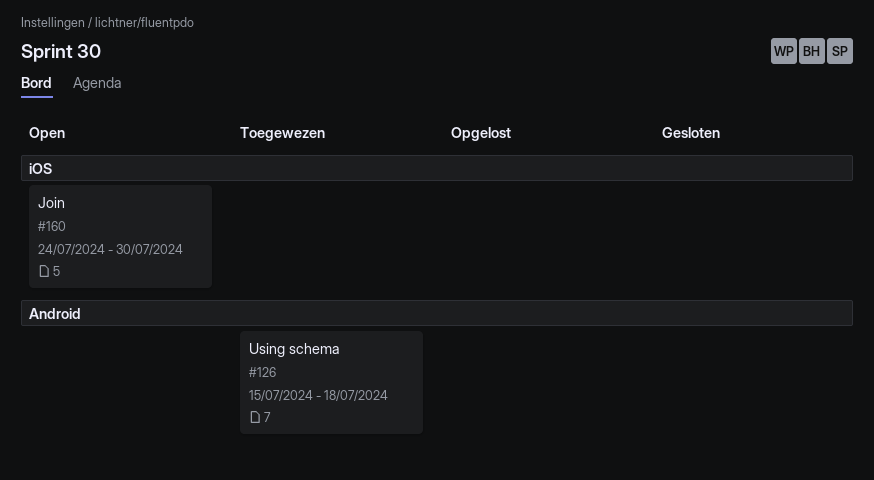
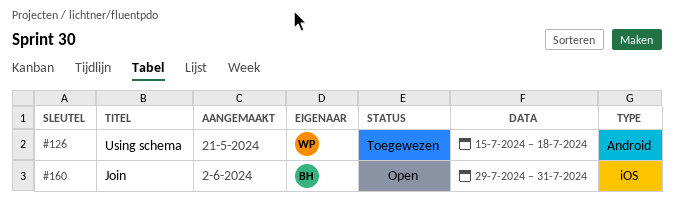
#160, start: Jul 24 -> Jul 29
#160, due: Jul 30 -> Jul 31

